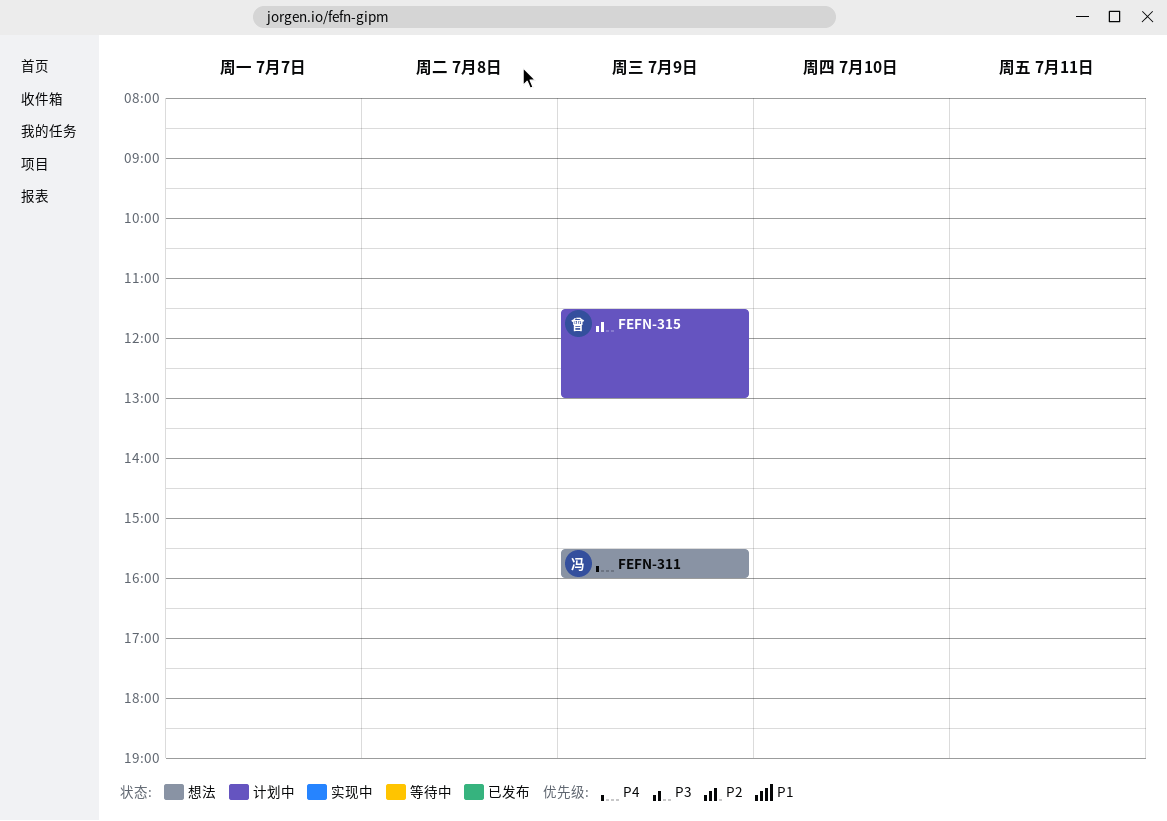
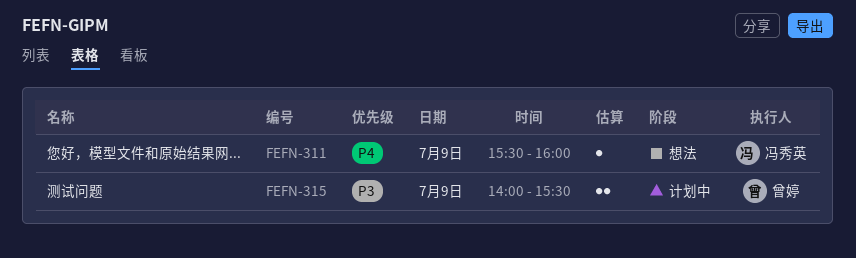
FEFN-315, begins: 11:30 -> 14:00
FEFN-315, ends: 13:00 -> 15:30

